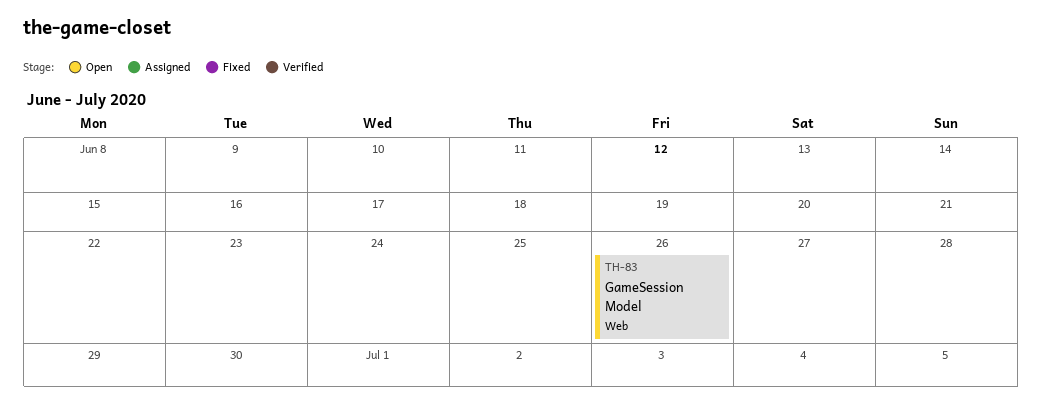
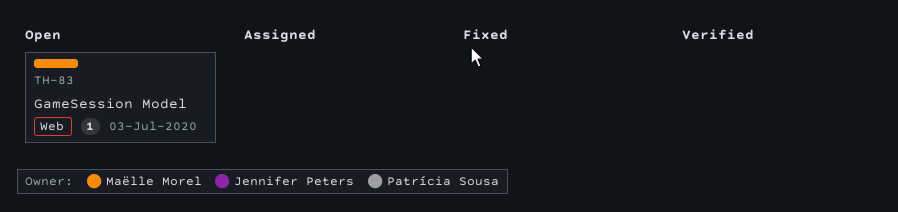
TH-83, due: Jun 26 -> Jul 3

